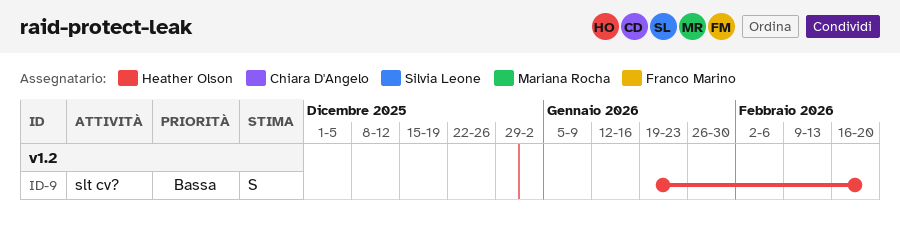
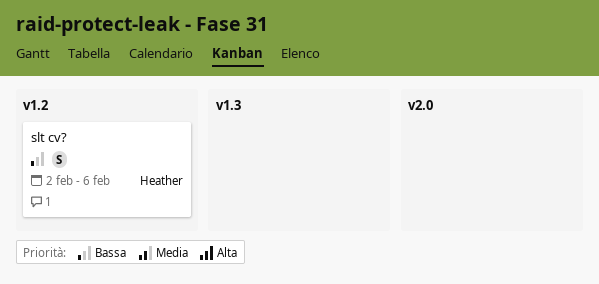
slt cv?, start: Jan 19 -> Feb 2
slt cv?, due: Feb 20 -> Feb 6

